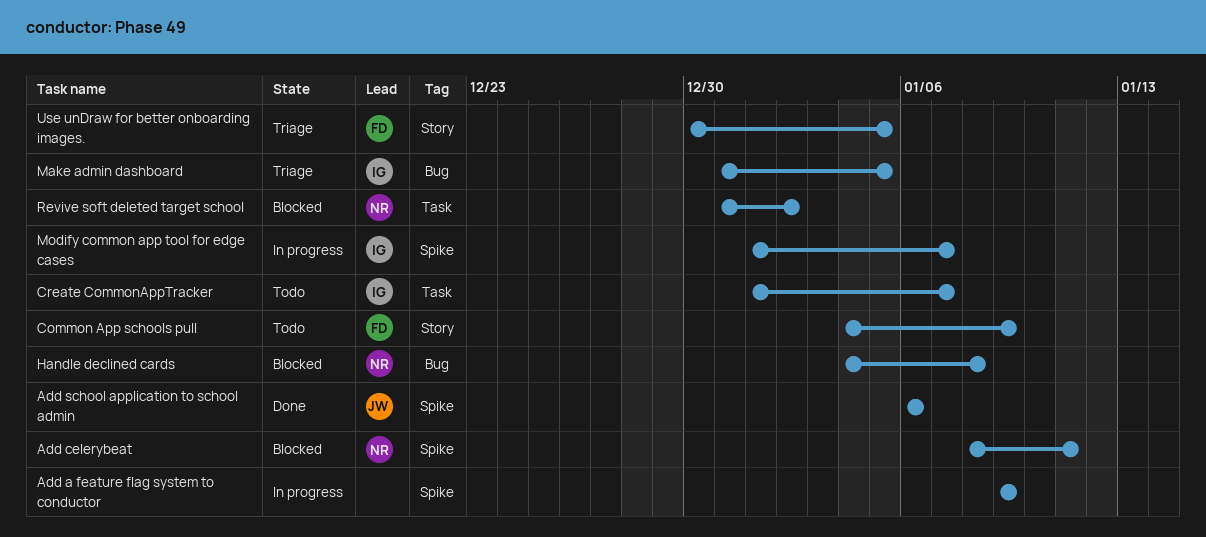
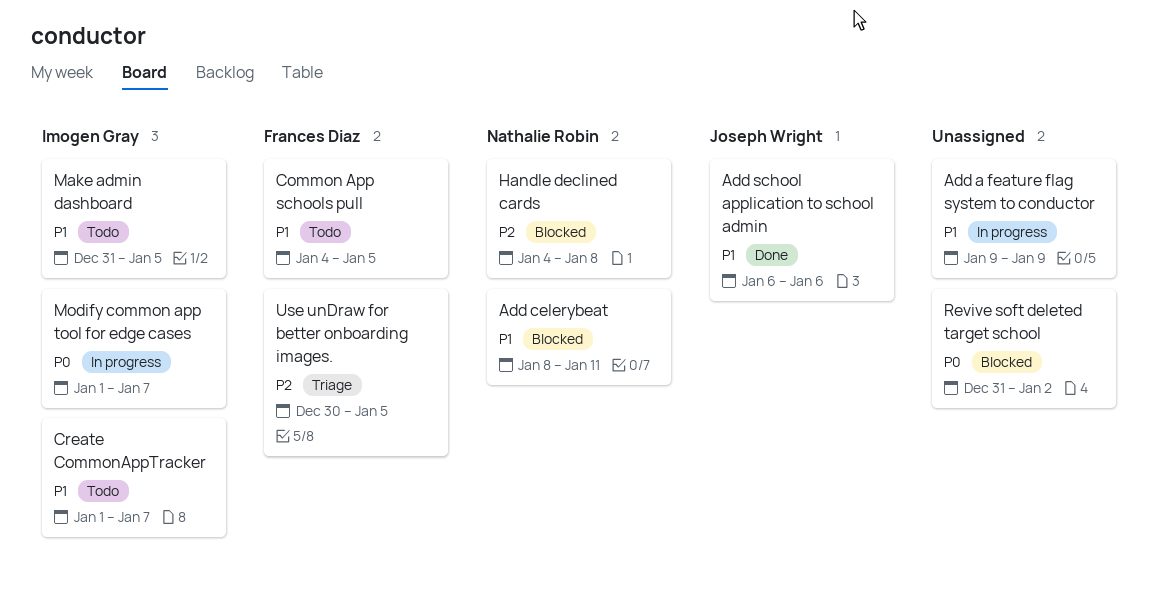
Common App schools pull, due: Jan 9 -> Jan 5
Make admin dashboard, status: Triage -> Todo
Revive soft deleted target school, owner: Nathalie Robin -> none

